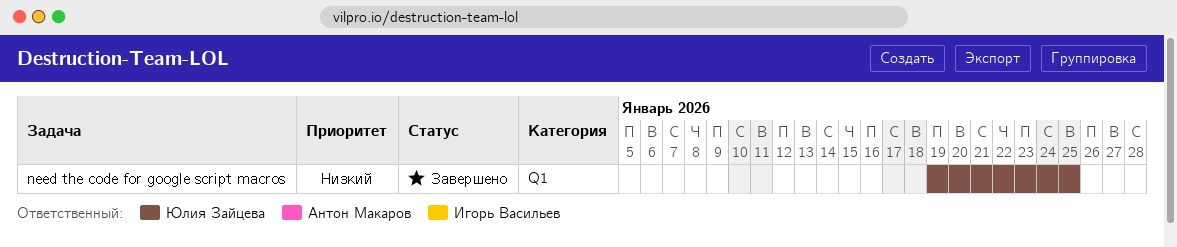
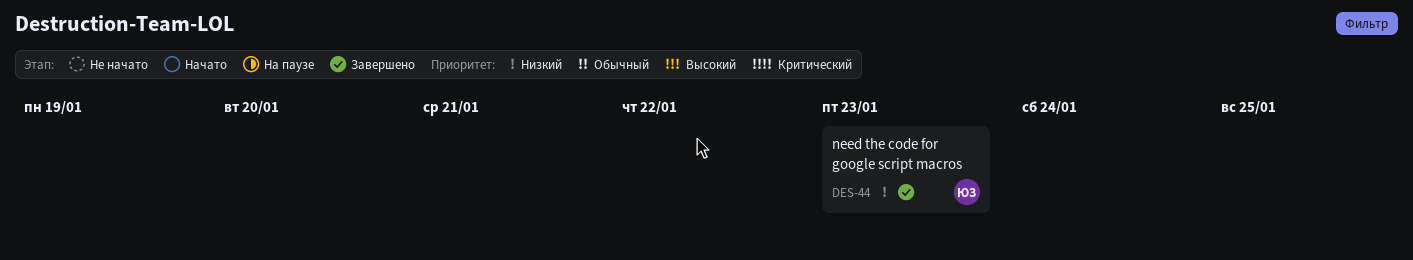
need the code for google script macros, due: Jan 25 -> Jan 23

